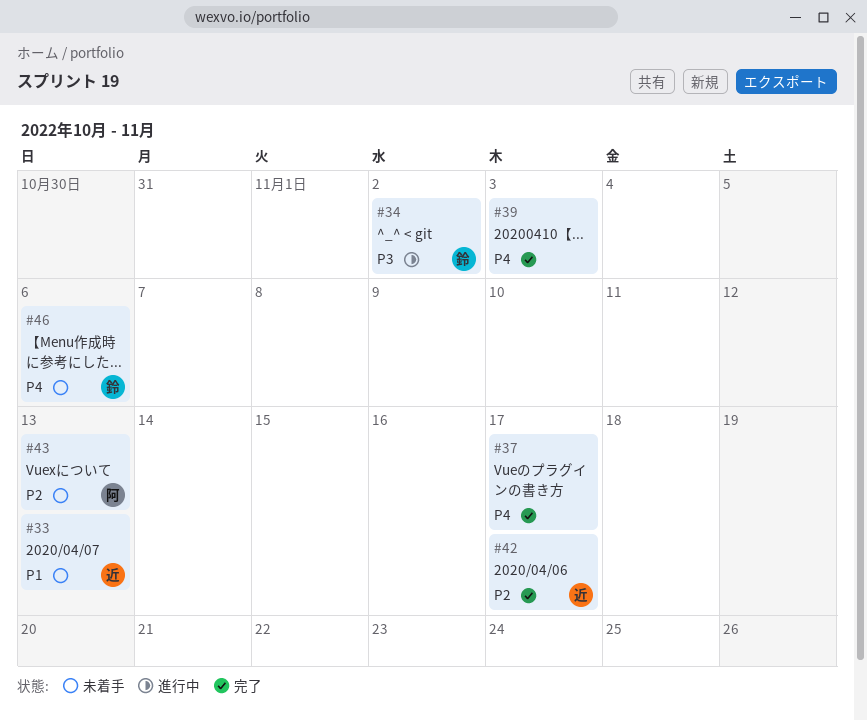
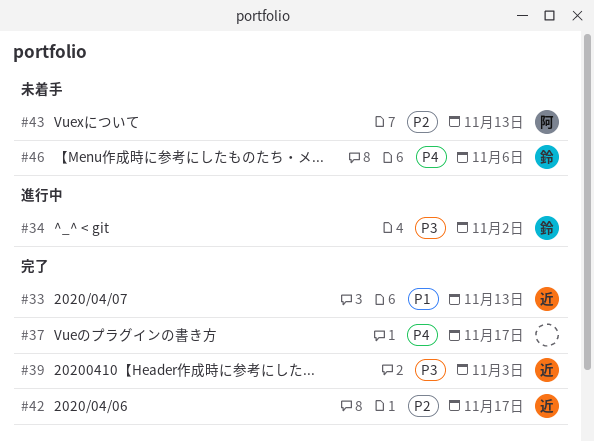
#33, status: 未着手 -> 完了
#39, owner: none -> 近
#39, priority: P4 -> P3

